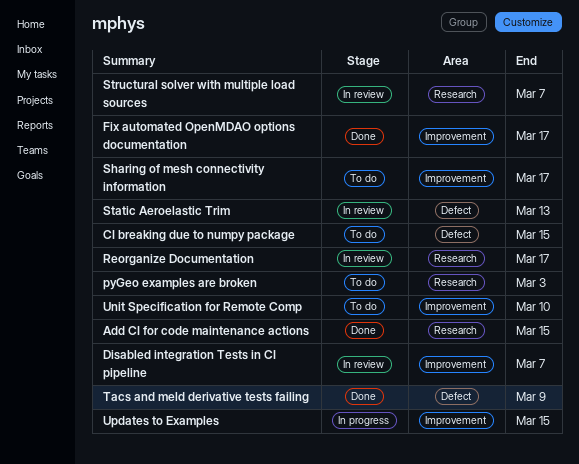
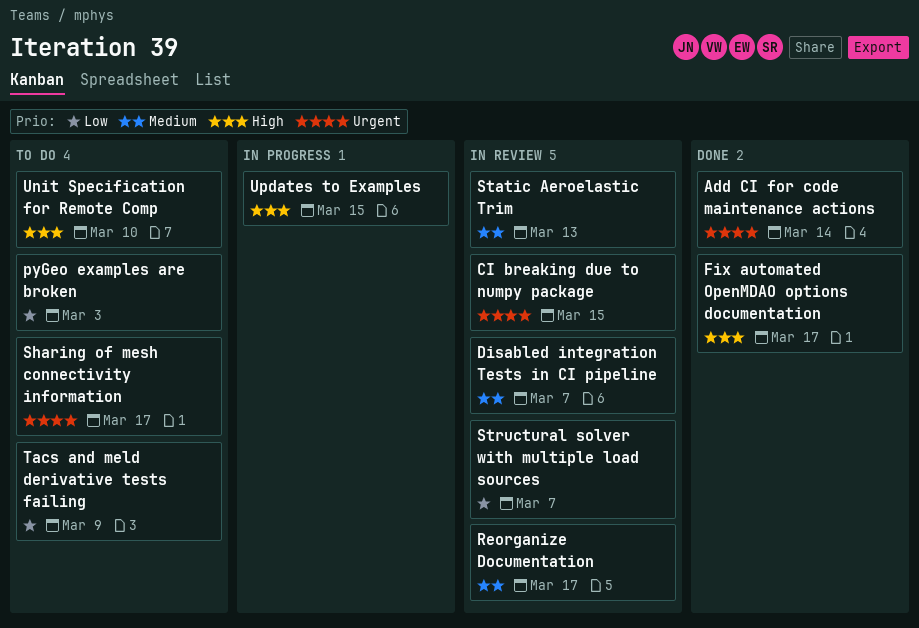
Add CI for code maintenance actions, due: Mar 15 -> Mar 14
CI breaking due to numpy package, status: To do -> In review
Tacs and meld derivative tests failing, status: Done -> To do

